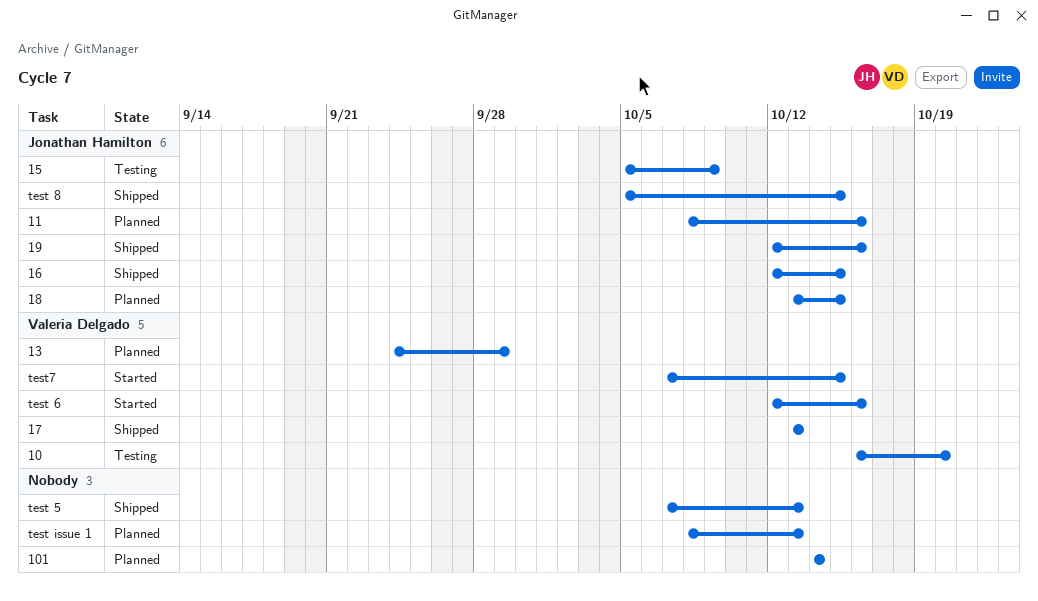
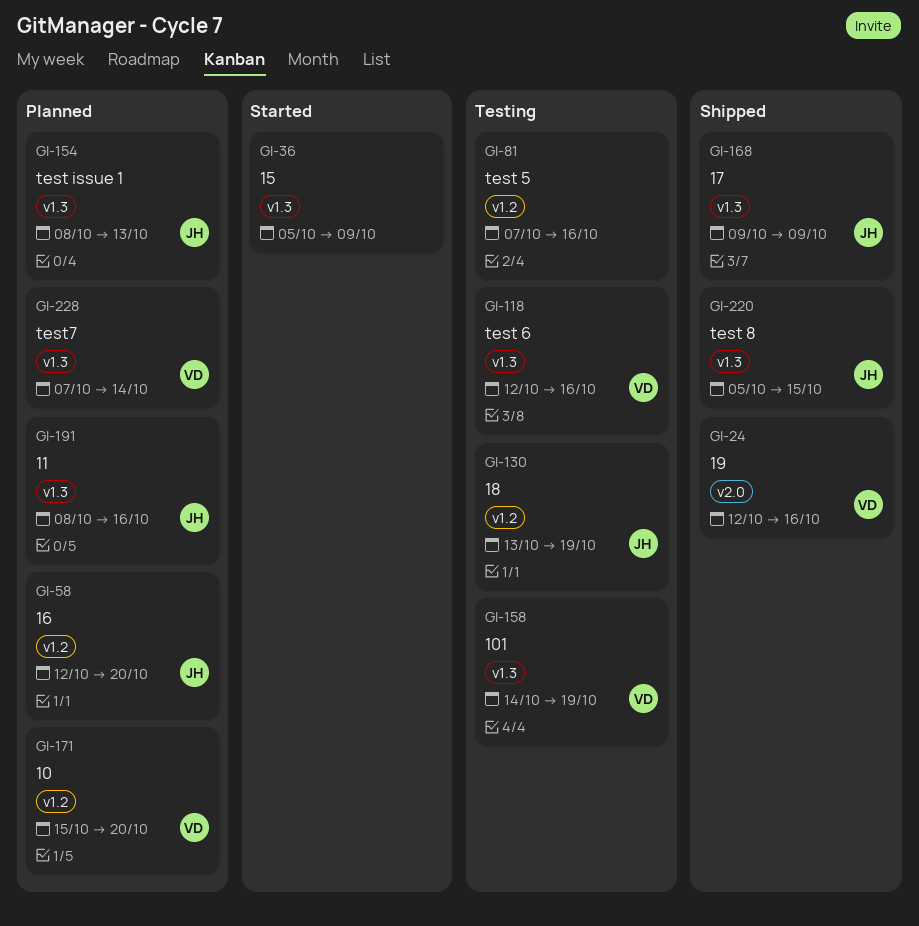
10, status: Testing -> Planned
10, start: Oct 16 -> Oct 15
101, status: Planned -> Testing
101, owner: none -> Valeria Delgado
101, due: Oct 14 -> Oct 19
13: present -> none
15, status: Testing -> Started
15, owner: Jonathan Hamilton -> none
16, status: Shipped -> Planned
16, due: Oct 15 -> Oct 20
17, owner: Valeria Delgado -> Jonathan Hamilton
17, start: Oct 13 -> Oct 9
17, due: Oct 13 -> Oct 9
18, status: Planned -> Testing
18, due: Oct 15 -> Oct 19
19, owner: Jonathan Hamilton -> Valeria Delgado
test 5, status: Shipped -> Testing
test 5, due: Oct 13 -> Oct 16
test 6, status: Started -> Testing
test issue 1, owner: none -> Jonathan Hamilton
test7, status: Started -> Planned
test7, due: Oct 15 -> Oct 14

